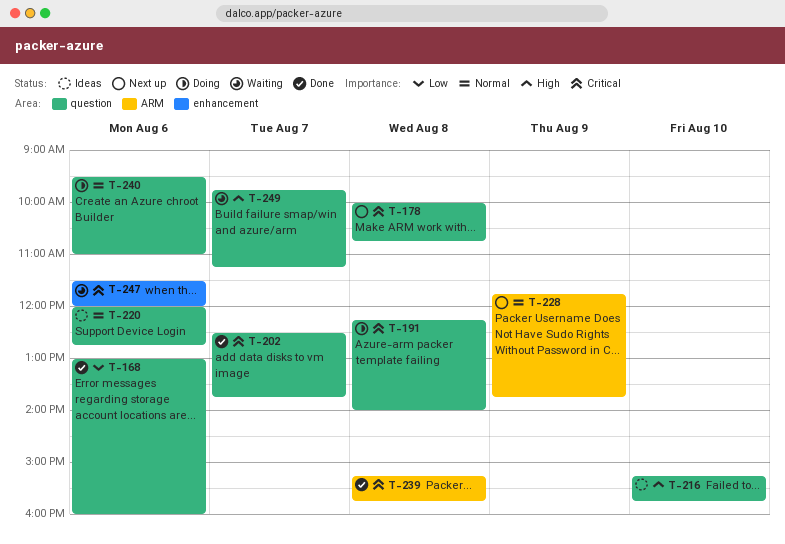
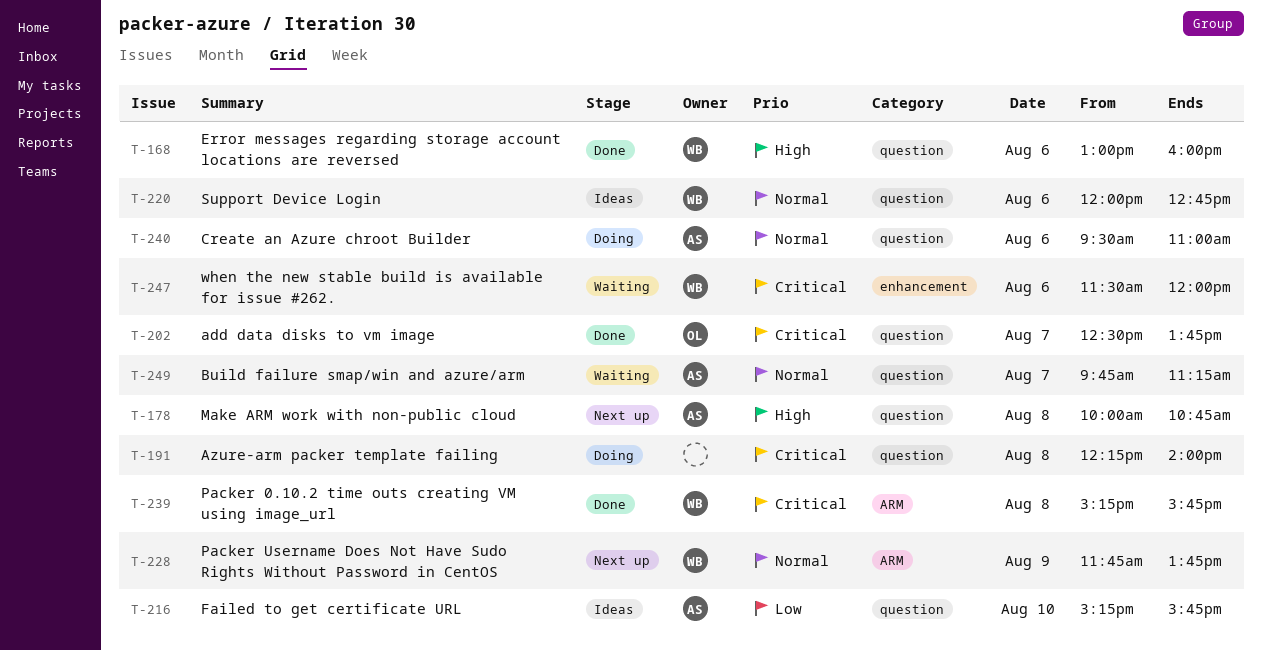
T-168, priority: Low -> High
T-178, priority: Critical -> High
T-216, priority: High -> Low
T-249, priority: High -> Normal

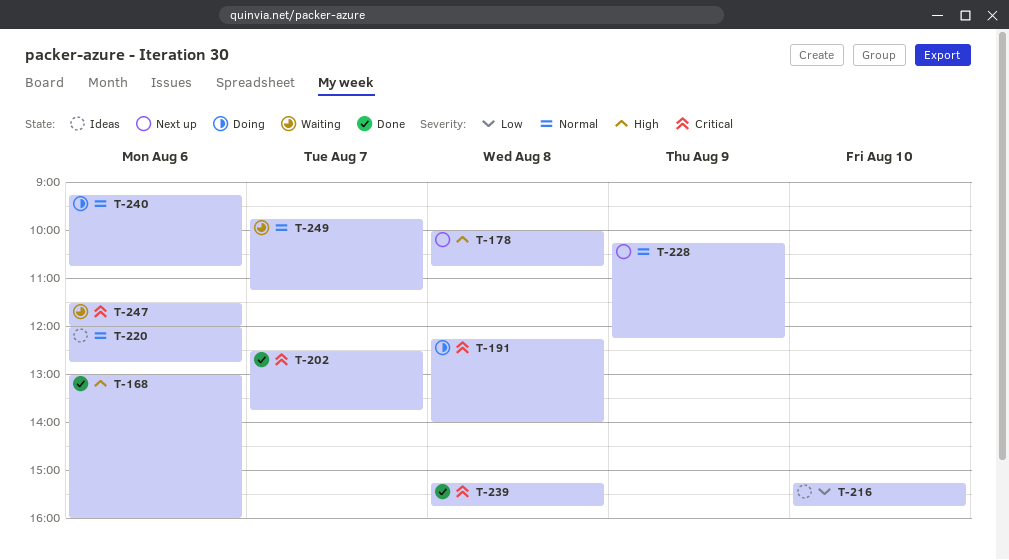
T-228, begins: 11:45 -> 10:15
T-228, ends: 13:45 -> 12:15
T-240, begins: 09:30 -> 09:15
T-240, ends: 11:00 -> 10:45

